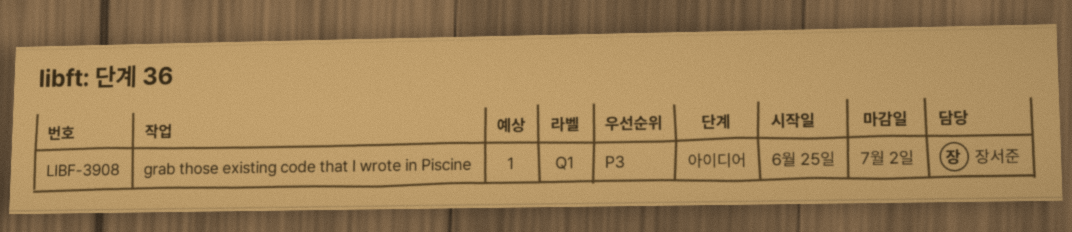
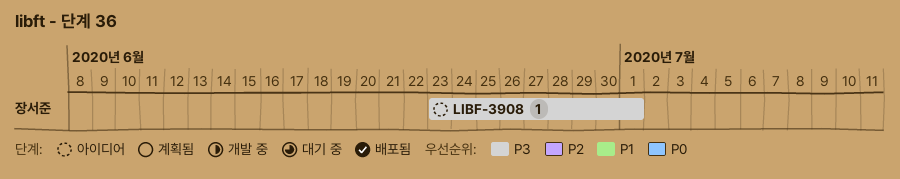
LIBF-3908, start: Jun 25 -> Jun 23
LIBF-3908, due: Jul 2 -> Jul 1

